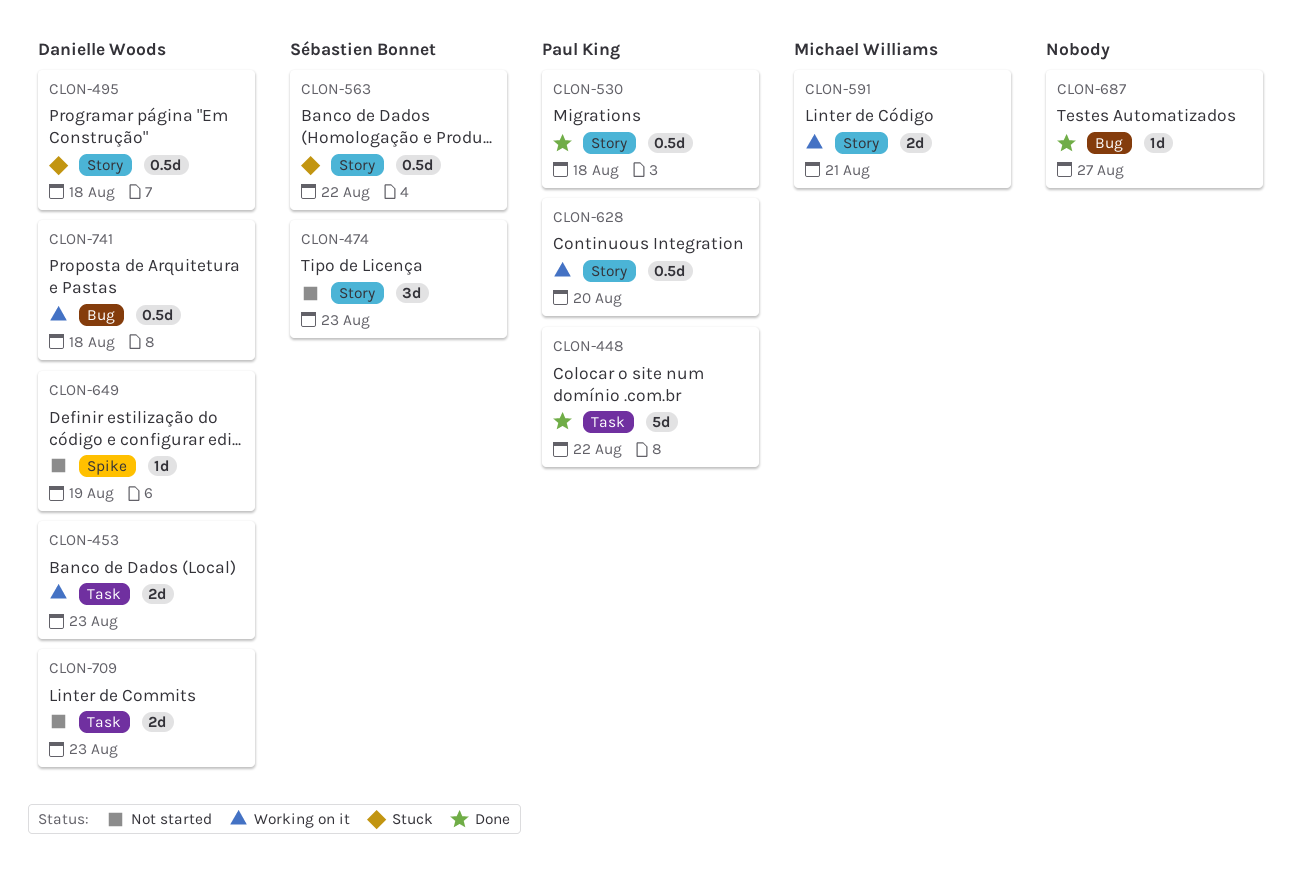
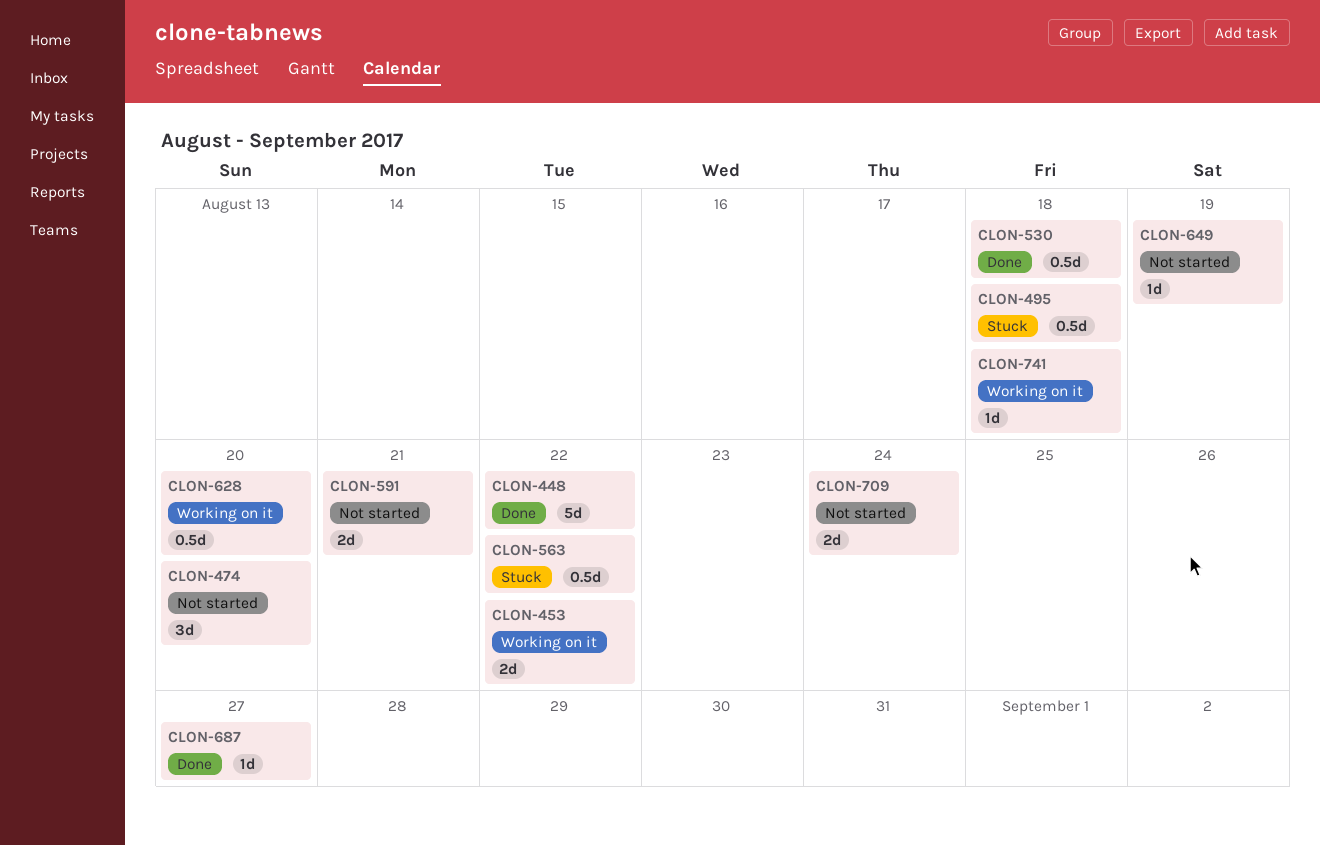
CLON-453, due: Aug 23 -> Aug 22
CLON-474, due: Aug 23 -> Aug 20
CLON-591, status: Working on it -> Not started
CLON-709, due: Aug 23 -> Aug 24
CLON-741, estimate: 0.5d -> 1d

